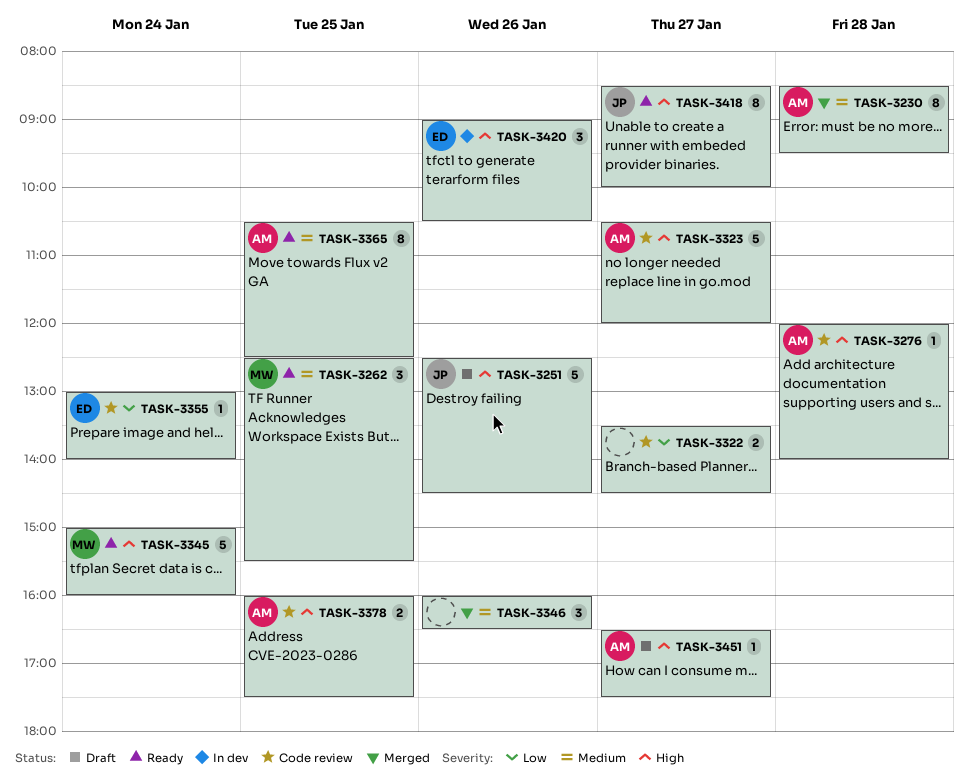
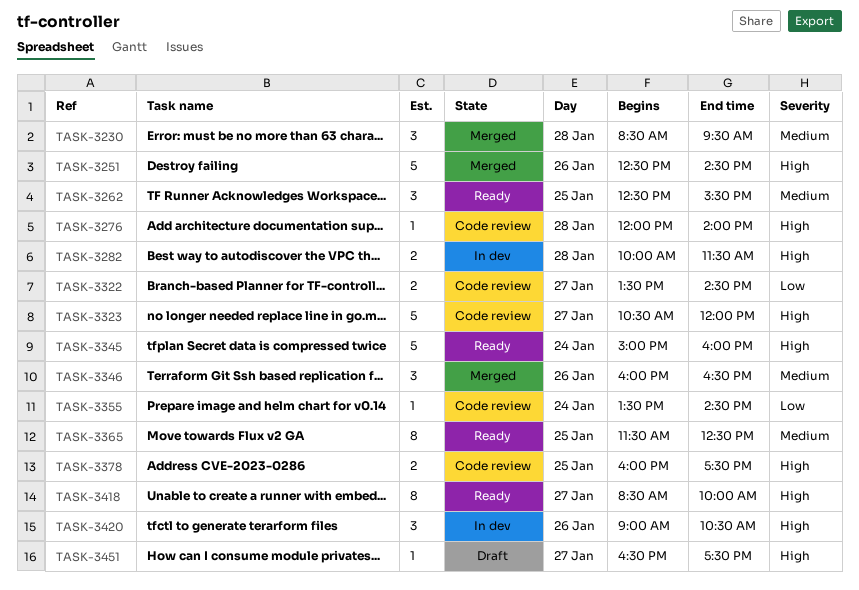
TASK-3230, estimate: 8 -> 3
TASK-3251, status: Draft -> Merged
TASK-3282: none -> present
TASK-3355, begins: 13:00 -> 13:30
TASK-3355, ends: 14:00 -> 14:30
TASK-3365, begins: 10:30 -> 11:30

